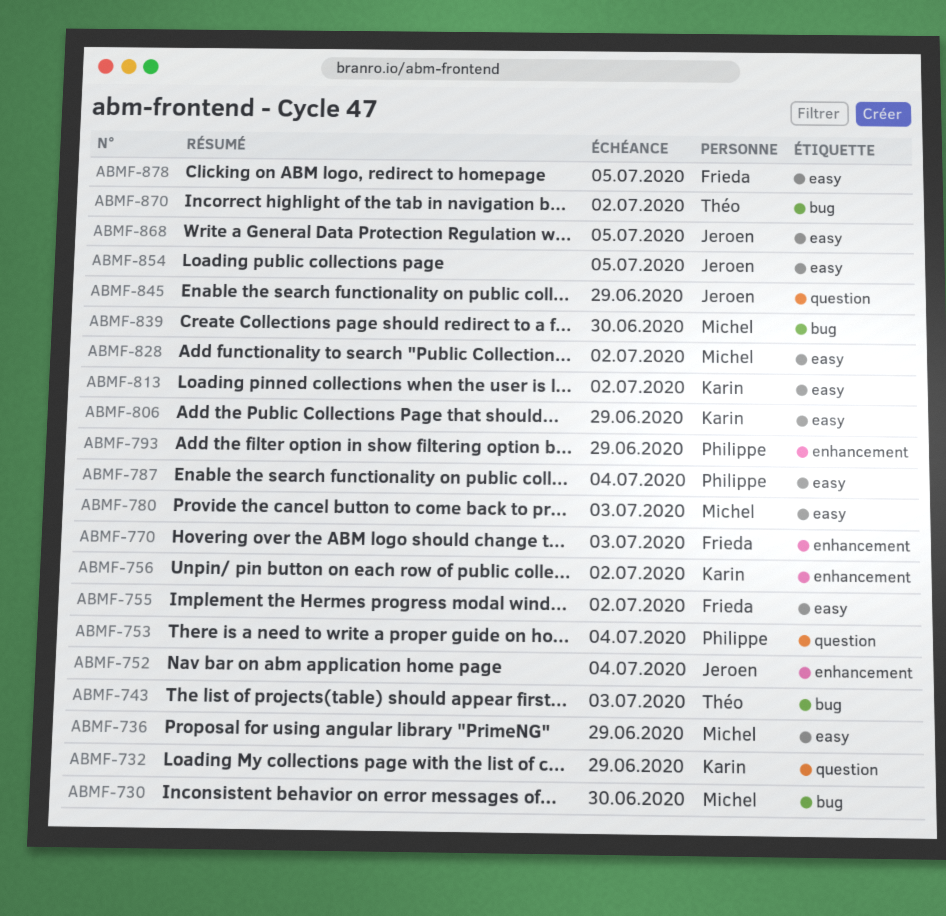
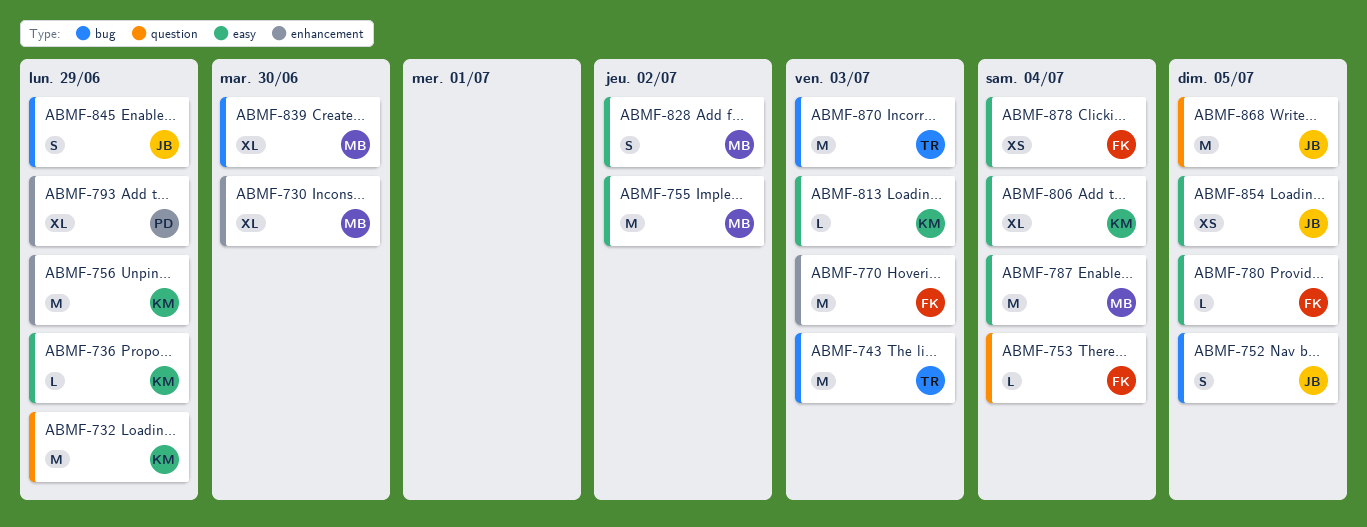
ABMF-730, label: bug -> enhancement
ABMF-736, owner: Michel -> Karin
ABMF-752, label: enhancement -> bug
ABMF-752, due: Jul 4 -> Jul 5
ABMF-753, owner: Philippe -> Frieda
ABMF-755, owner: Frieda -> Michel
ABMF-756, due: Jul 2 -> Jun 29
ABMF-780, owner: Michel -> Frieda
ABMF-780, due: Jul 3 -> Jul 5
ABMF-787, owner: Philippe -> Michel
ABMF-806, due: Jun 29 -> Jul 4
ABMF-813, due: Jul 2 -> Jul 3
ABMF-845, label: question -> bug
ABMF-868, label: easy -> question
ABMF-870, due: Jul 2 -> Jul 3
ABMF-878, due: Jul 5 -> Jul 4

